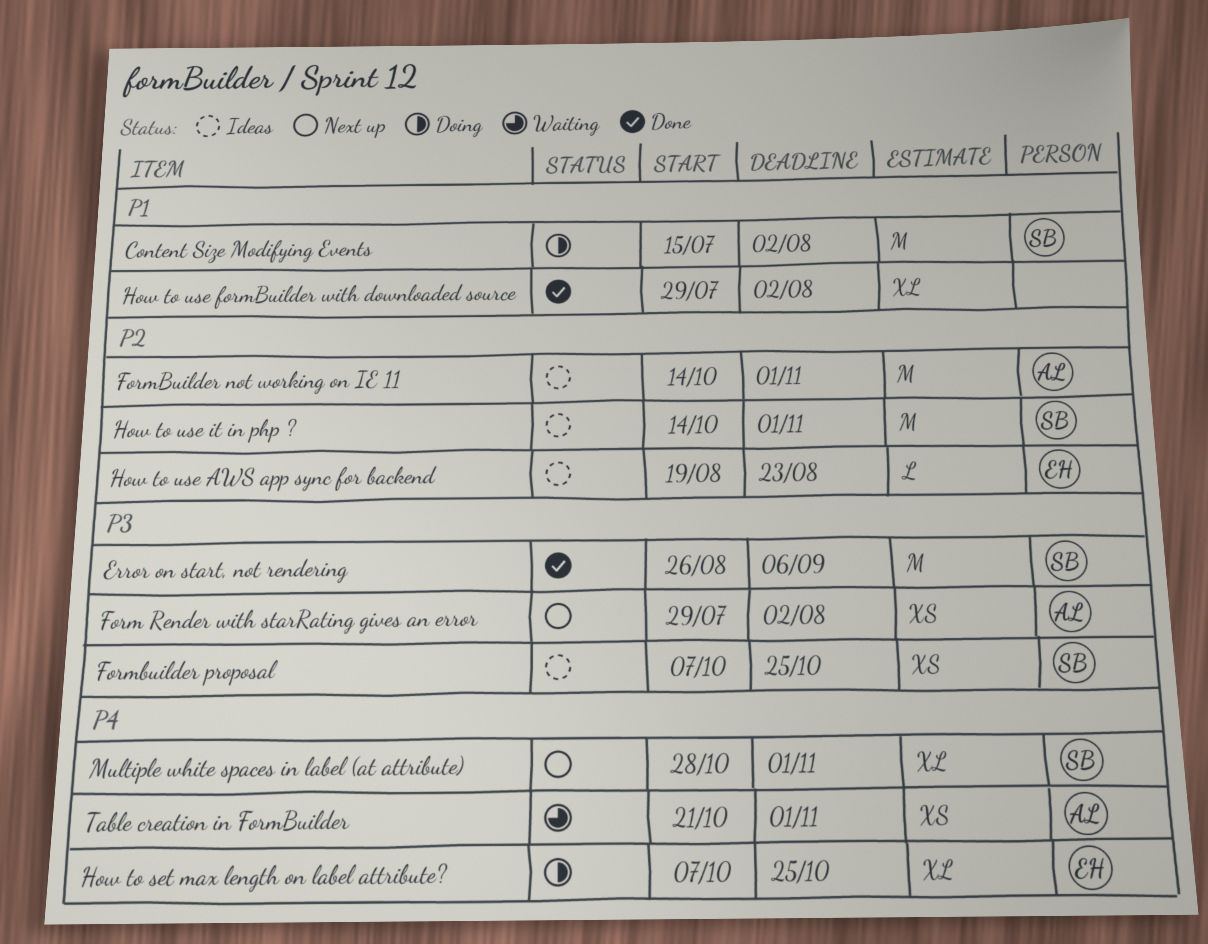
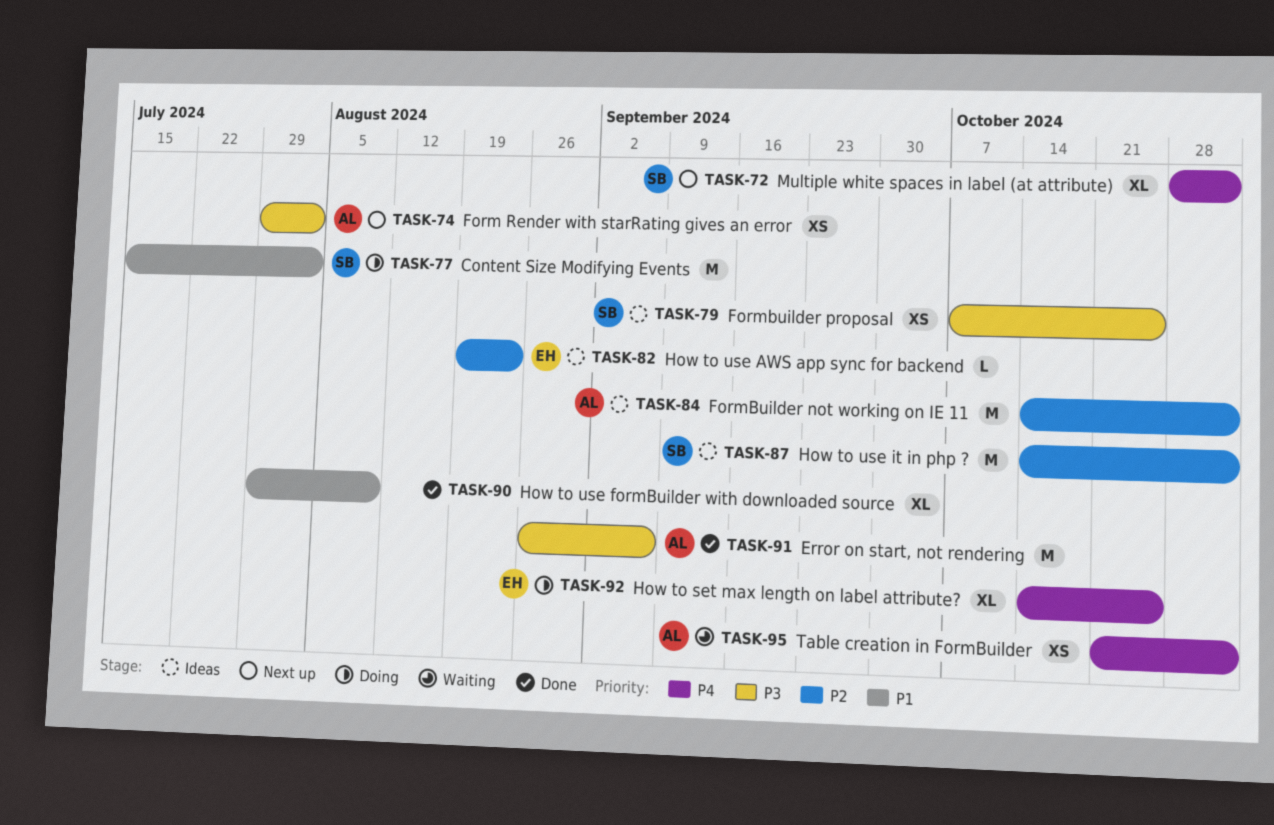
Error on start, not rendering, owner: SB -> AL
How to set max length on label attribute?, start: Oct 7 -> Oct 14
How to use formBuilder with downloaded source, due: Aug 2 -> Aug 9

